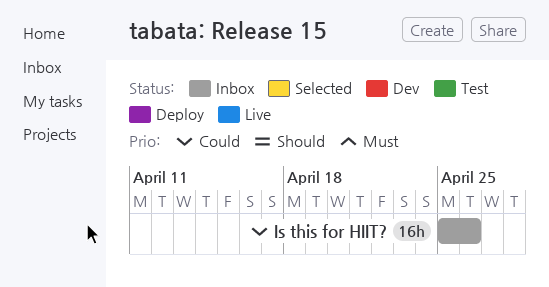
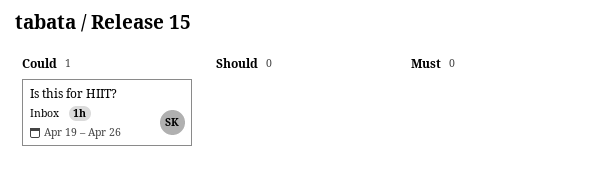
Is this for HIIT?, estimate: 16h -> 1h
Is this for HIIT?, start: Apr 25 -> Apr 19

